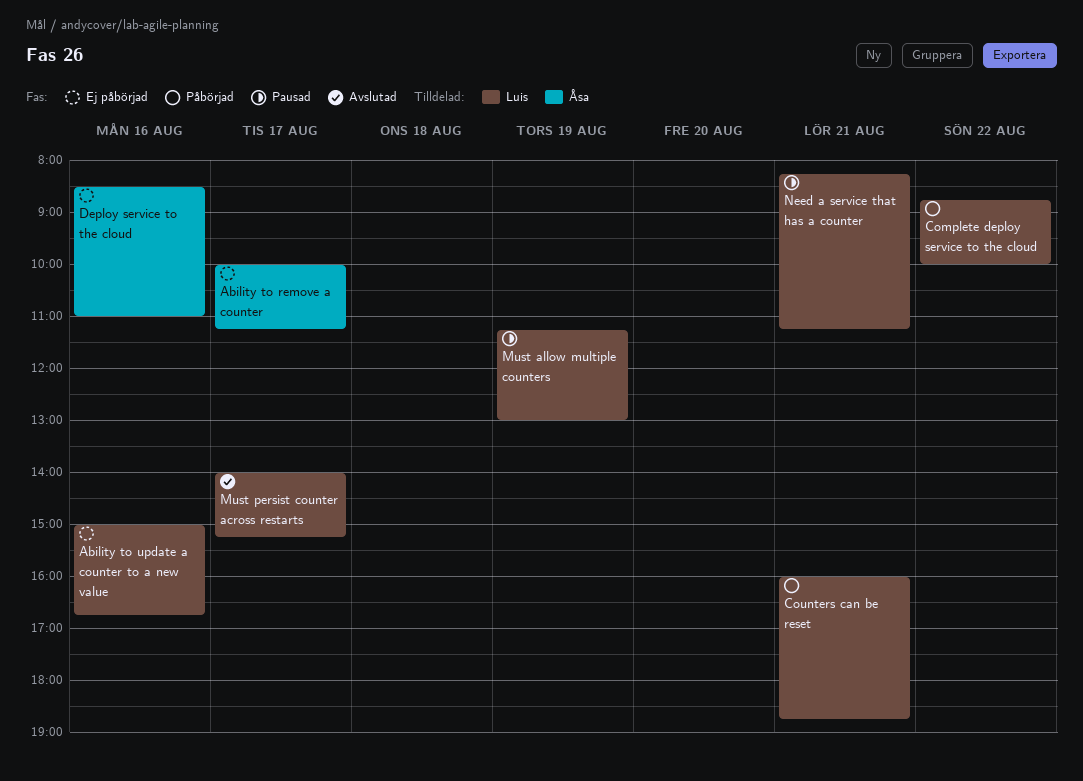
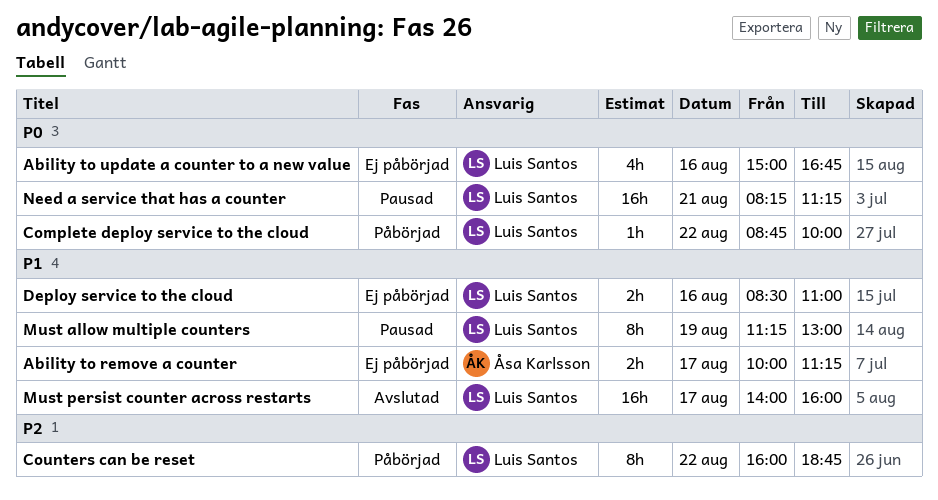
Counters can be reset, day: Aug 21 -> Aug 22
Deploy service to the cloud, owner: Åsa Karlsson -> Luis Santos
Must persist counter across restarts, ends: 15:15 -> 16:00

